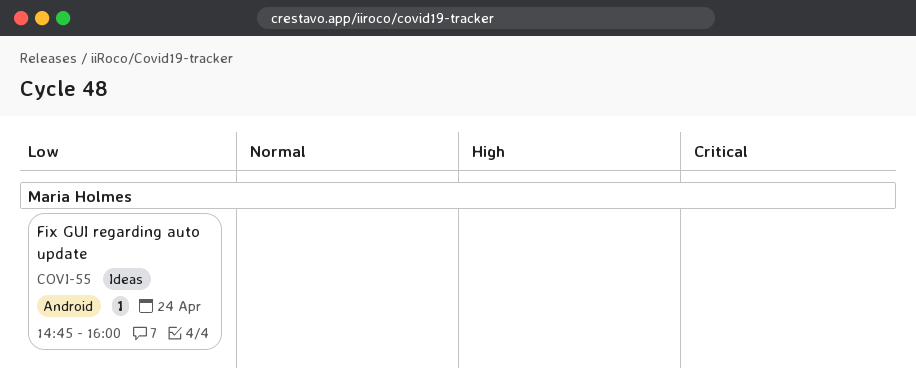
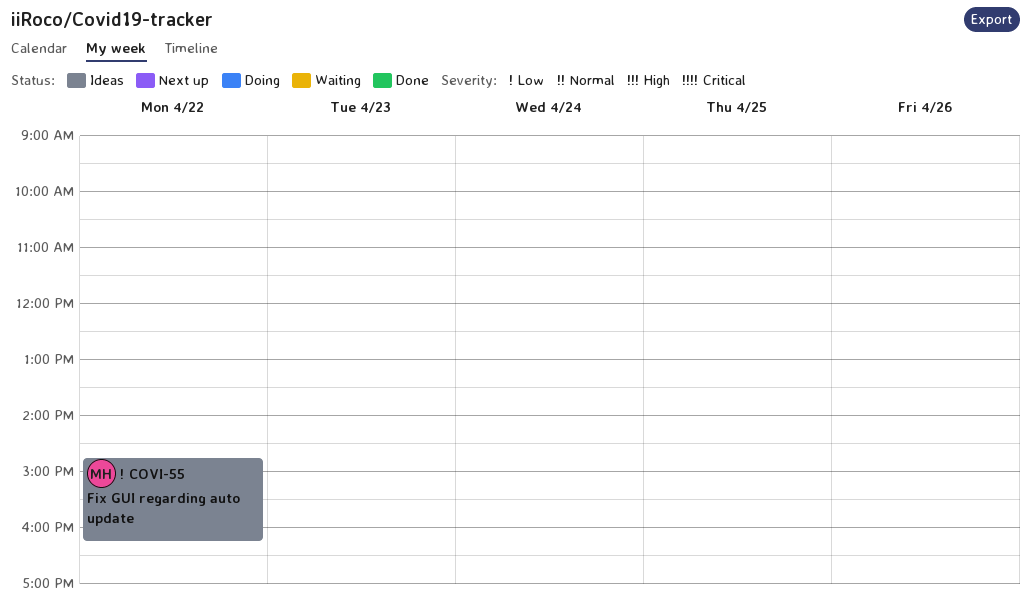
COVI-55, day: Apr 24 -> Apr 22
COVI-55, ends: 16:00 -> 16:15

